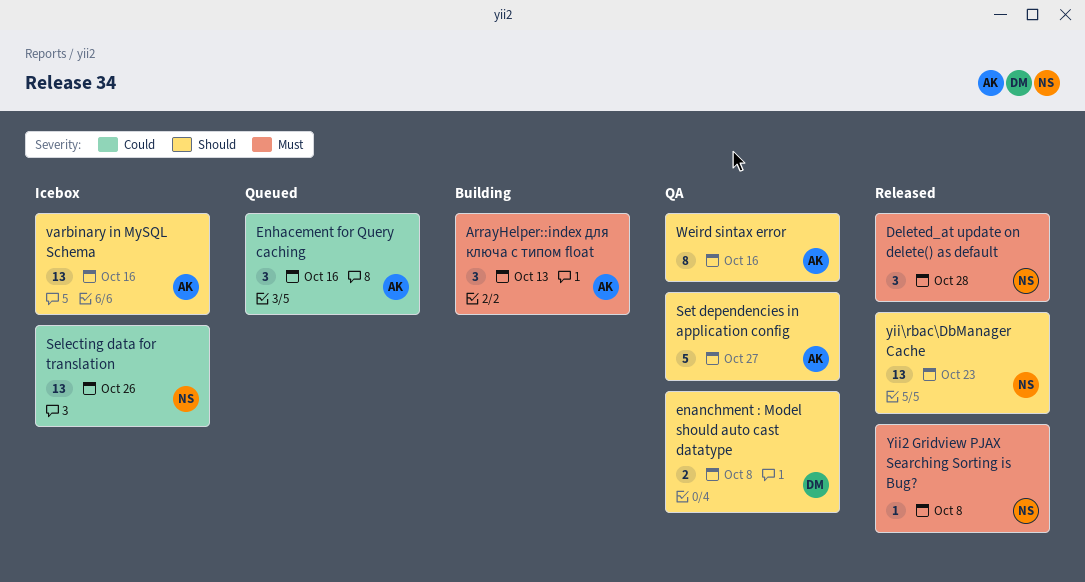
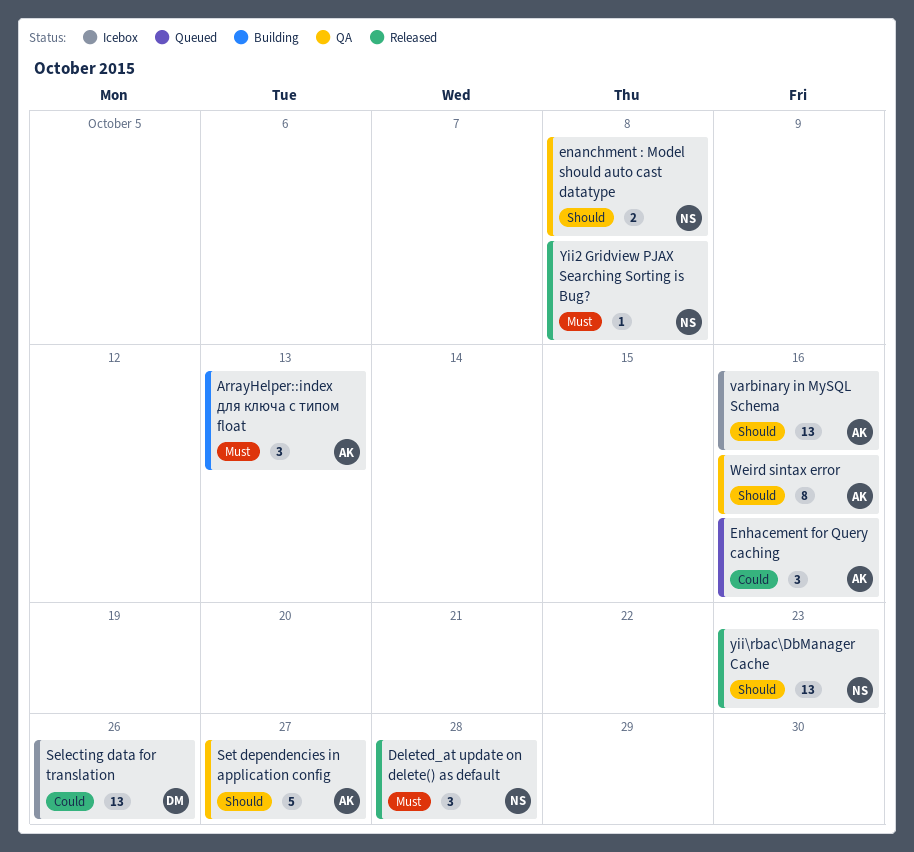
enanchment : Model should auto cast datatype, owner: DM -> NS
Selecting data for translation, owner: NS -> DM

